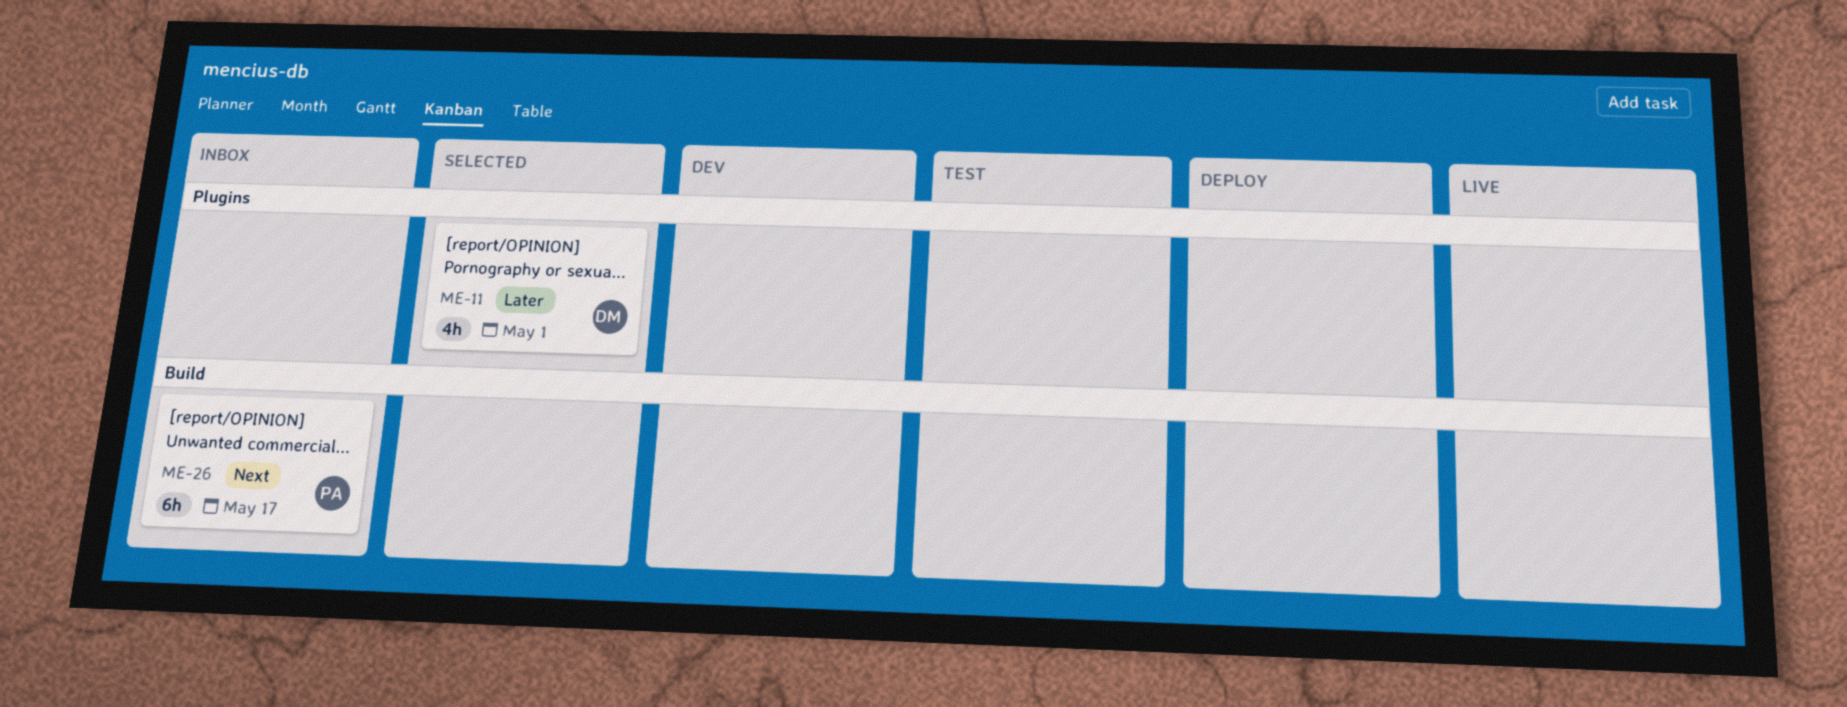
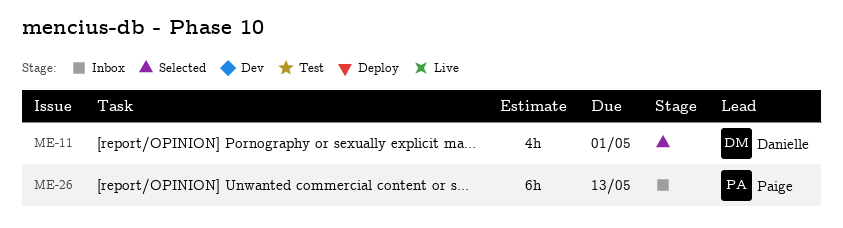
ME-26, due: May 17 -> May 13

